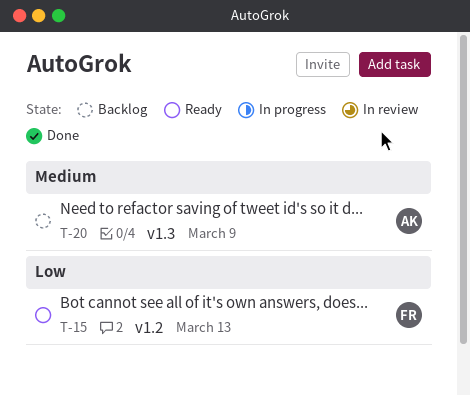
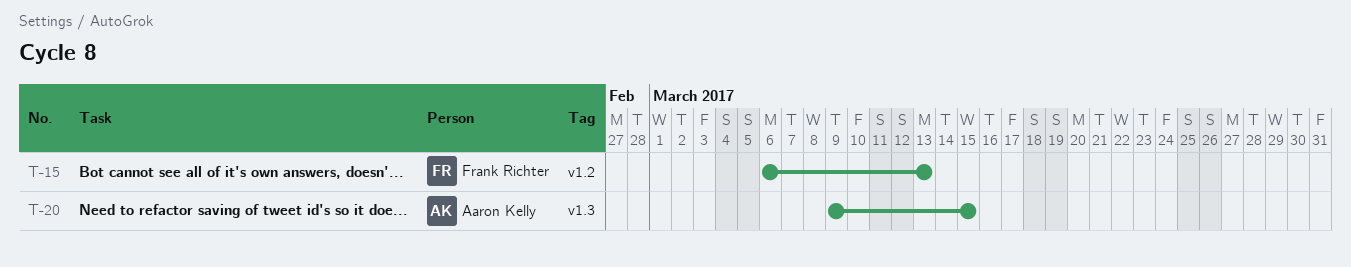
T-20, due: Mar 9 -> Mar 15

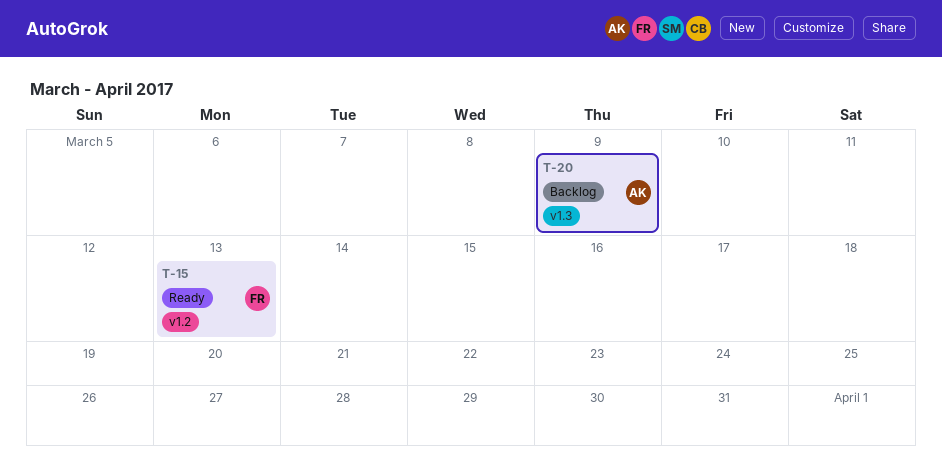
T-20, due: Mar 15 -> Mar 9

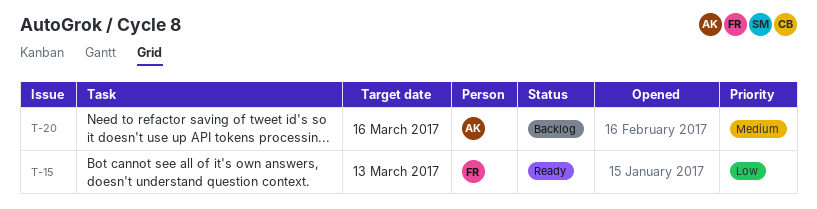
T-20, due: Mar 9 -> Mar 16

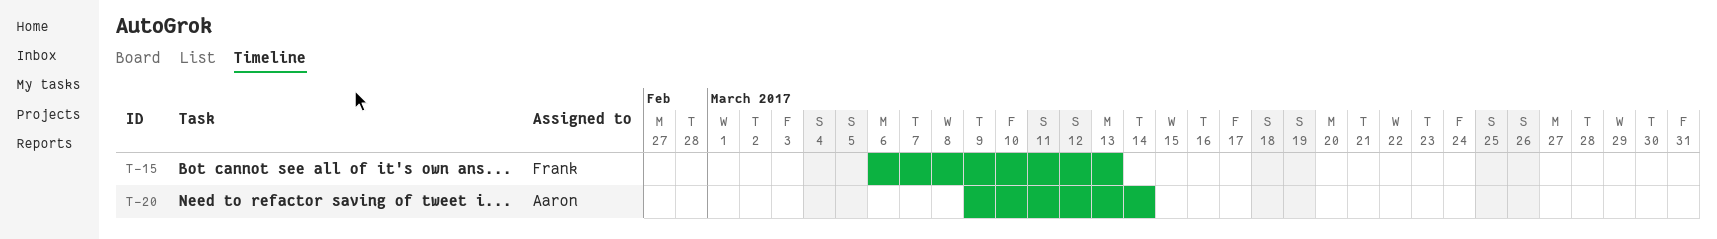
T-20, due: Mar 16 -> Mar 14

